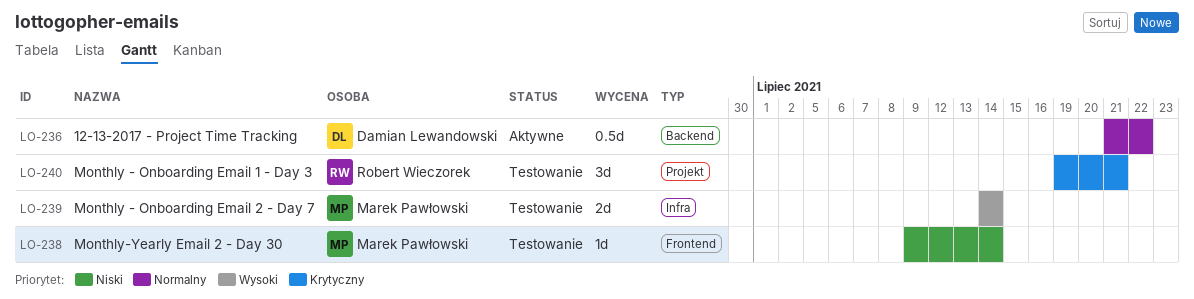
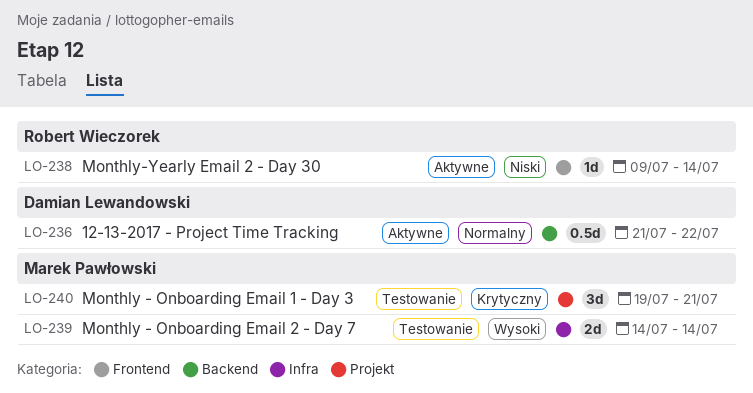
LO-238, status: Testowanie -> Aktywne
LO-238, owner: Marek Pawłowski -> Robert Wieczorek
LO-240, owner: Robert Wieczorek -> Marek Pawłowski

